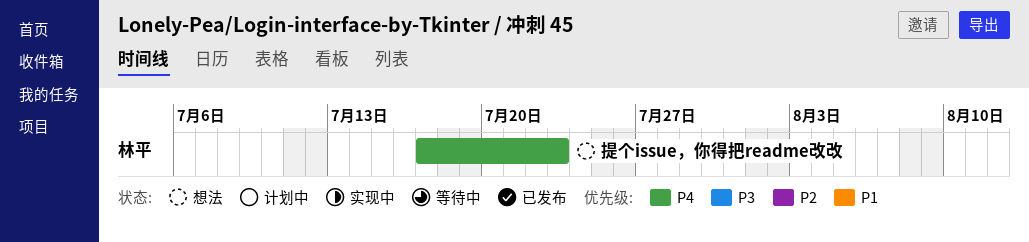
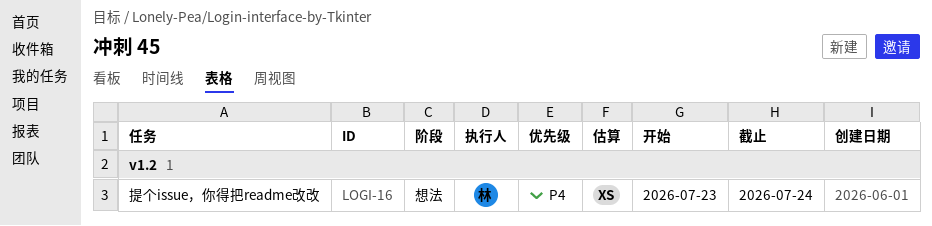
提个issue，你得把readme改改, start: Jul 17 -> Jul 23
提个issue，你得把readme改改, due: Jul 23 -> Jul 24

